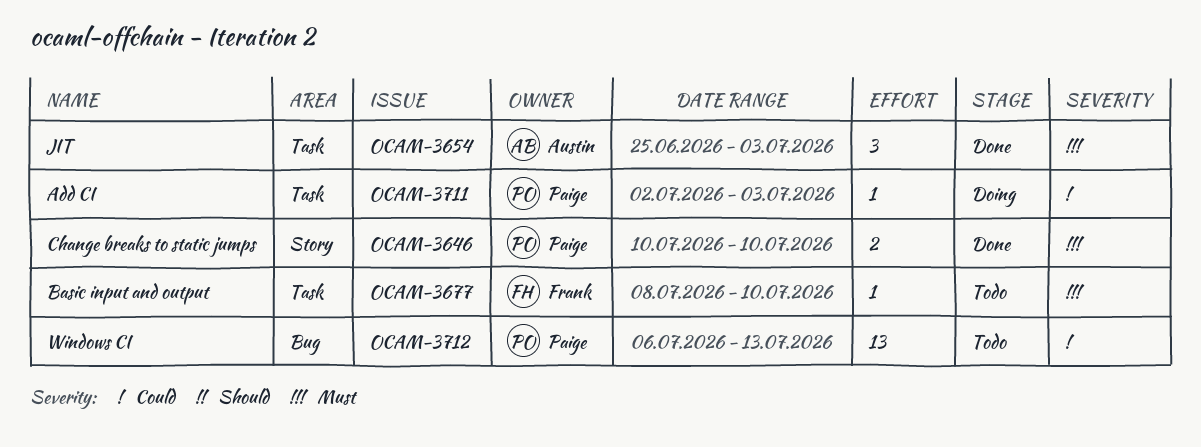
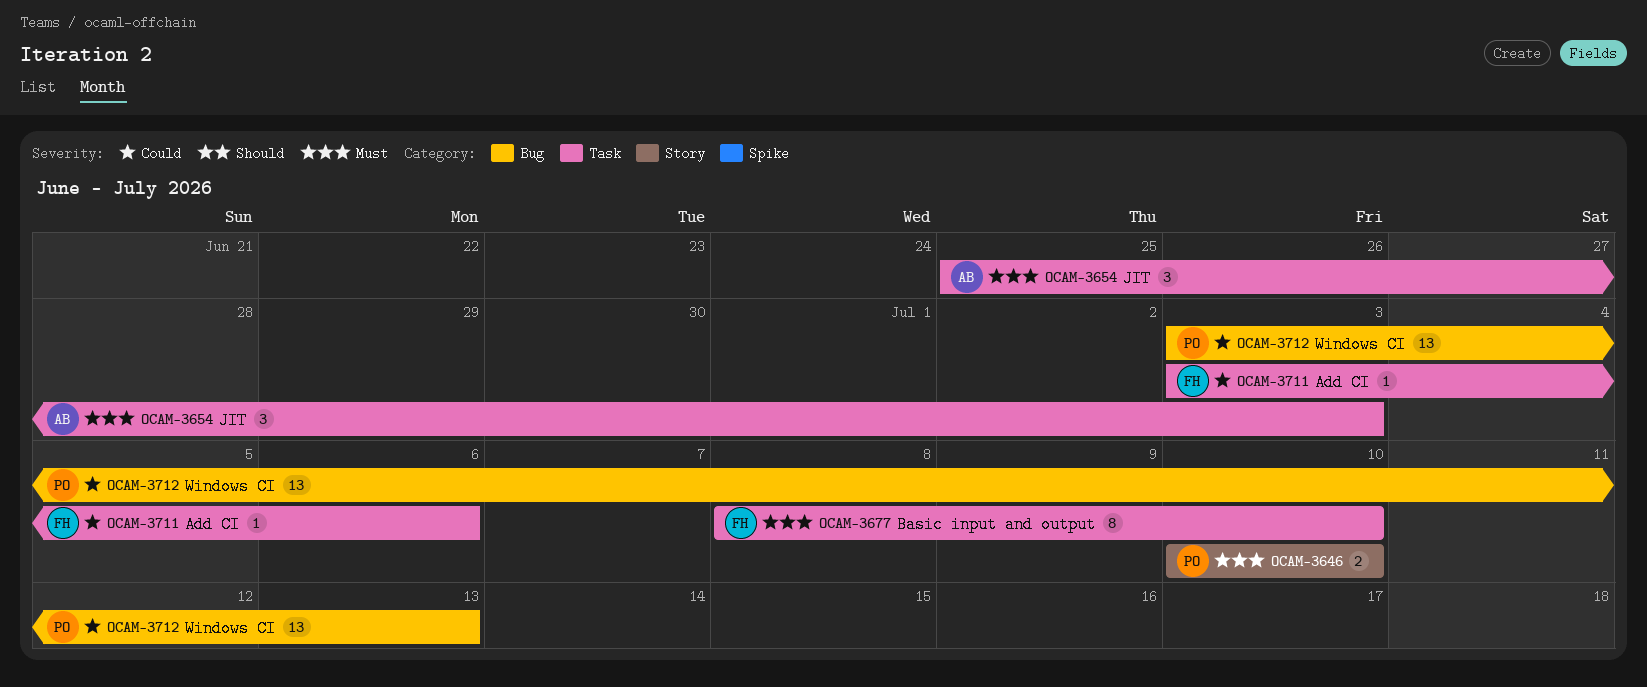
OCAM-3677, estimate: 1 -> 8
OCAM-3711, owner: Paige -> Frank
OCAM-3711, start: Jul 2 -> Jul 3
OCAM-3711, due: Jul 3 -> Jul 6
OCAM-3712, start: Jul 6 -> Jul 3

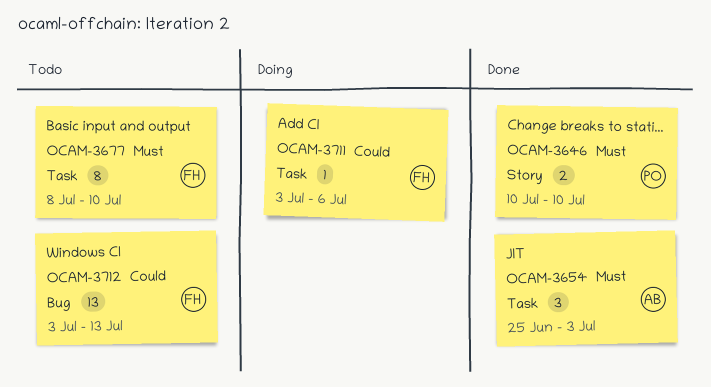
OCAM-3712, owner: PO -> FH

